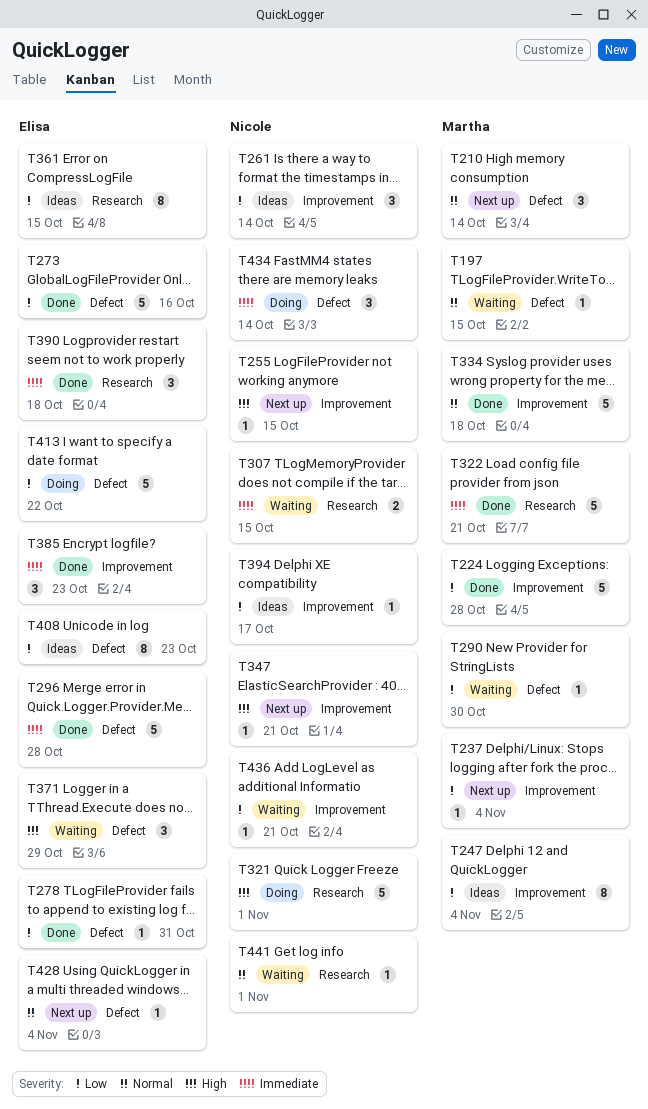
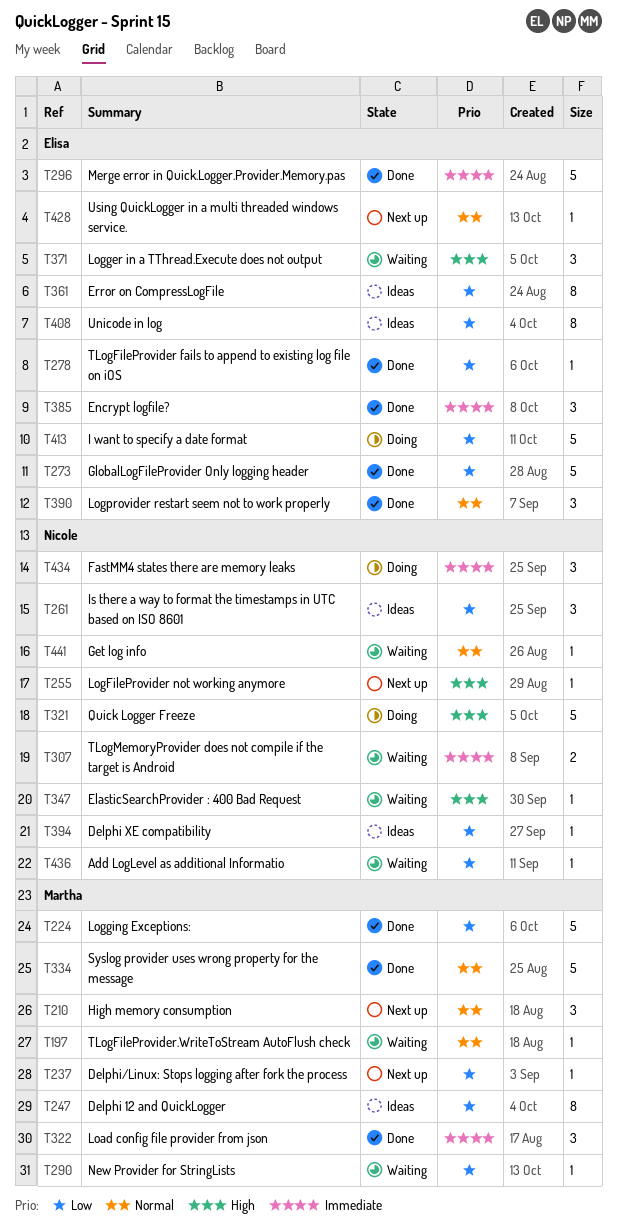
T322, estimate: 5 -> 3
T347, status: Next up -> Waiting
T390, priority: Immediate -> Normal

